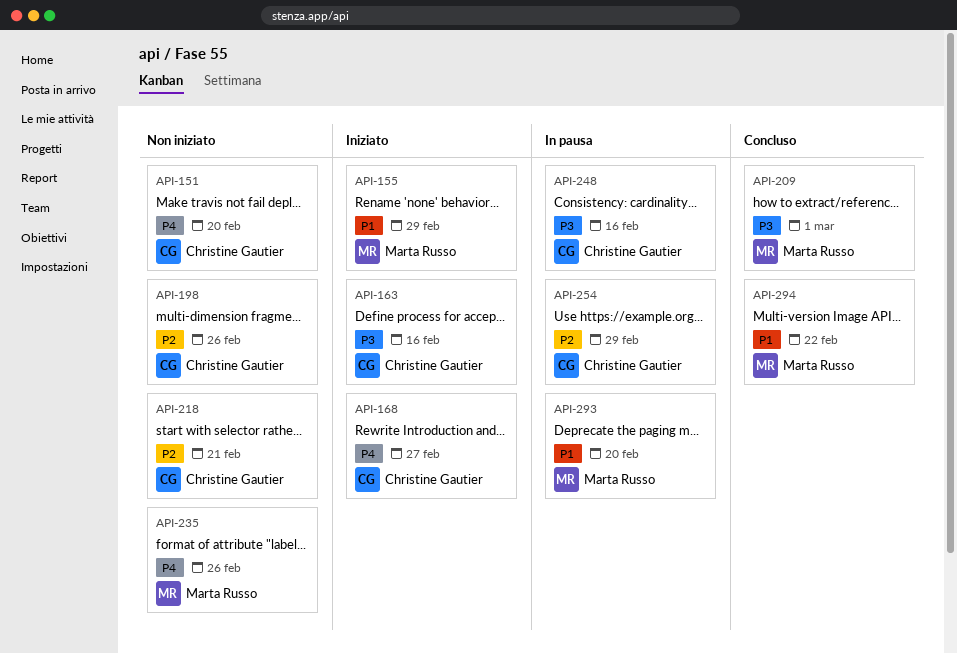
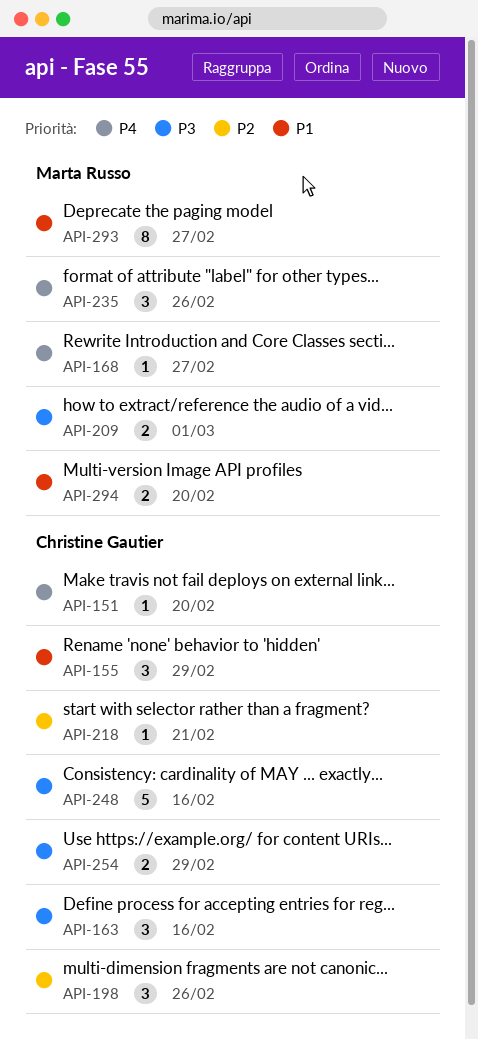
API-155, owner: Marta Russo -> Christine Gautier
API-168, owner: Christine Gautier -> Marta Russo
API-254, priority: P2 -> P3
API-293, due: Feb 20 -> Feb 27
API-294, due: Feb 22 -> Feb 20

